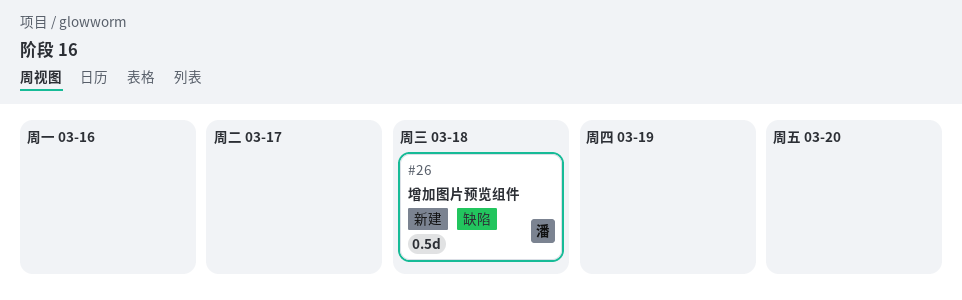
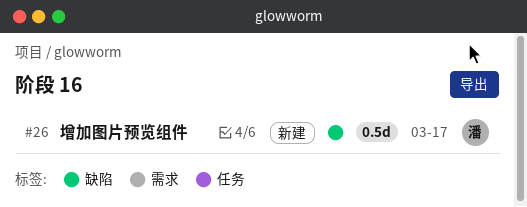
#26, due: Mar 18 -> Mar 17

